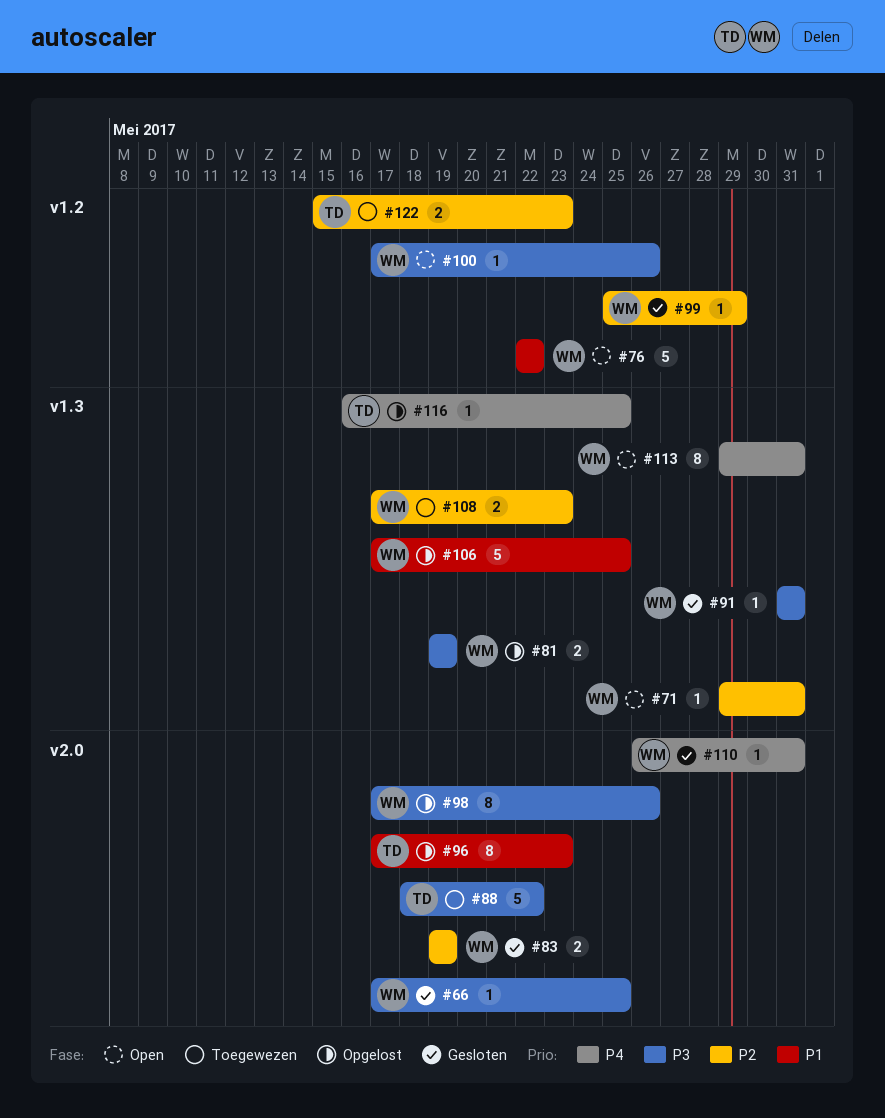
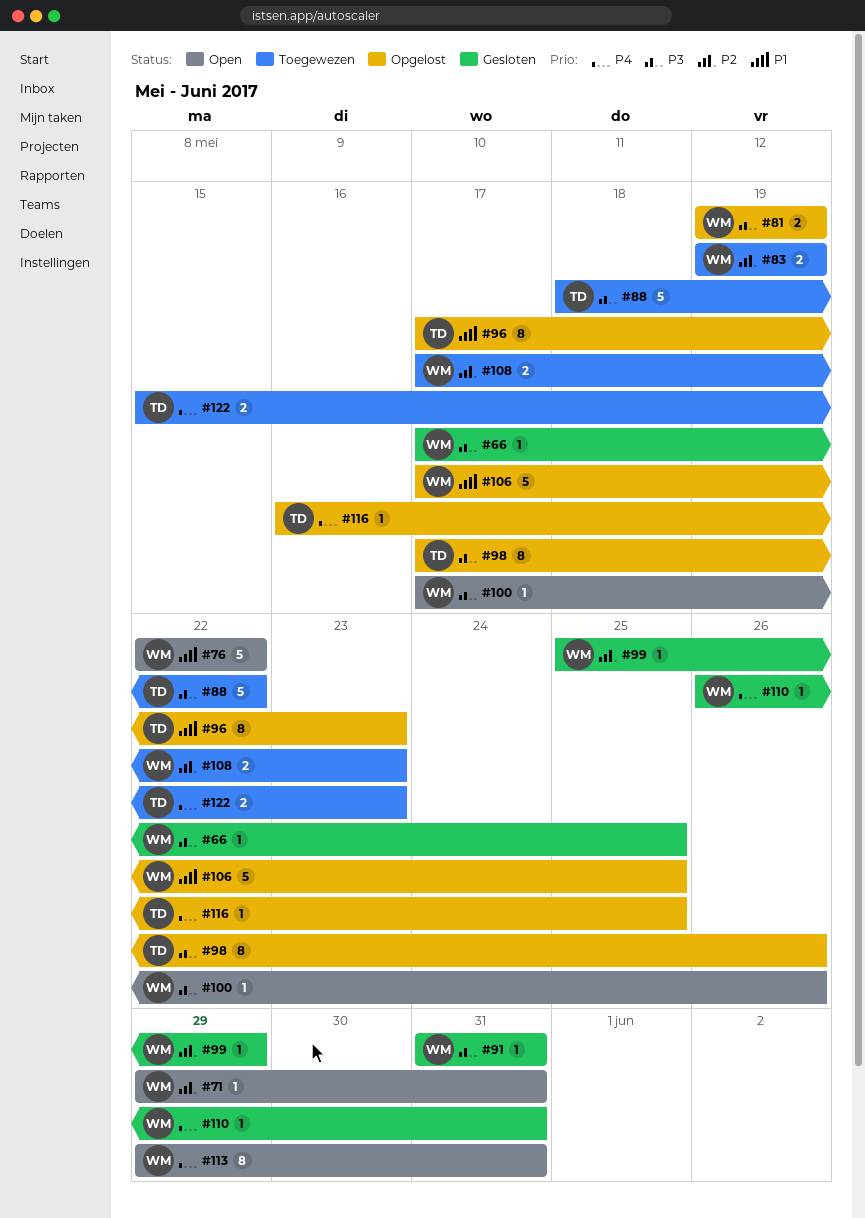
#83, status: Gesloten -> Toegewezen
#98, owner: WM -> TD
#122, priority: P2 -> P4

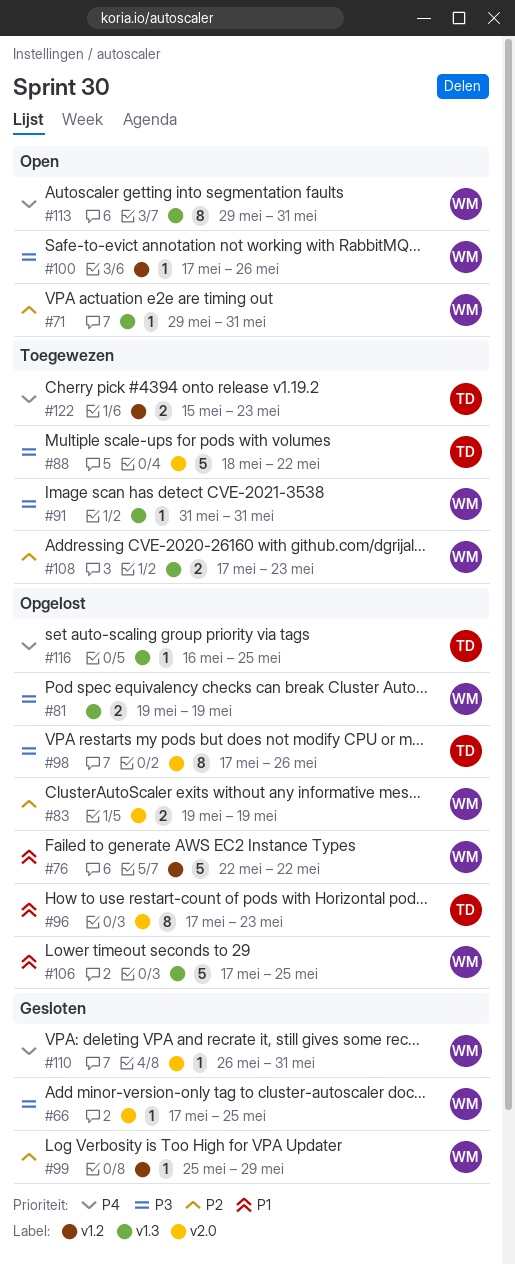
#76, status: Open -> Opgelost
#83, status: Toegewezen -> Opgelost
#91, status: Gesloten -> Toegewezen

